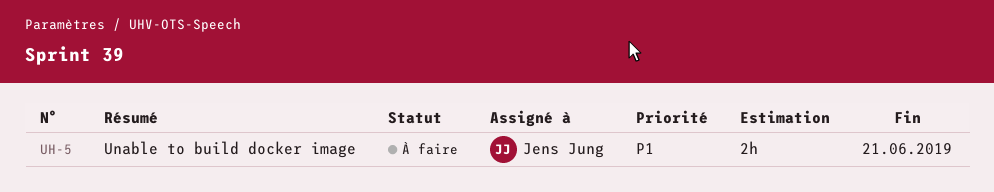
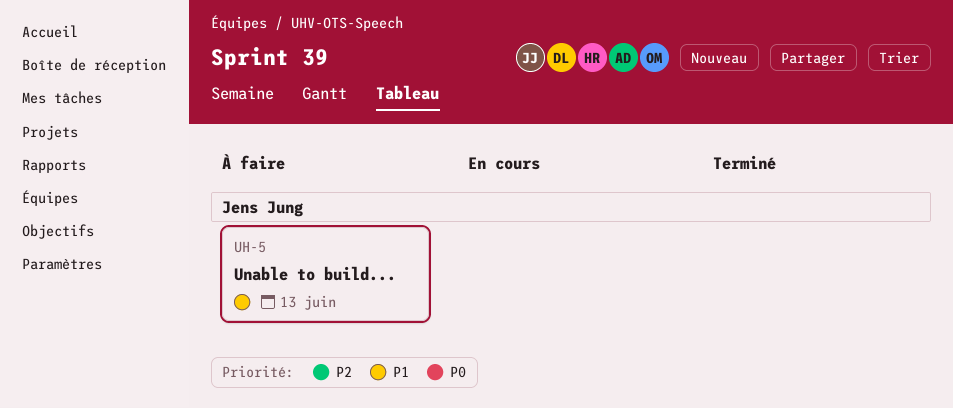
UH-5, due: Jun 21 -> Jun 13

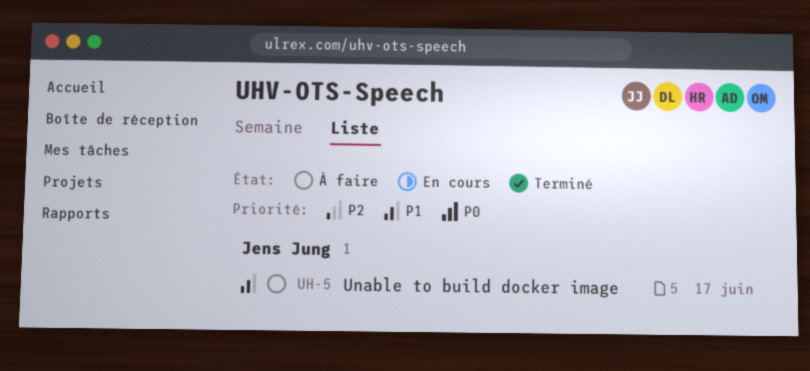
UH-5, due: Jun 13 -> Jun 17

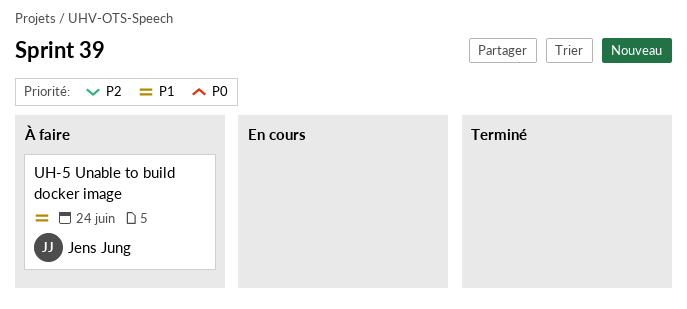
UH-5, due: Jun 17 -> Jun 24

